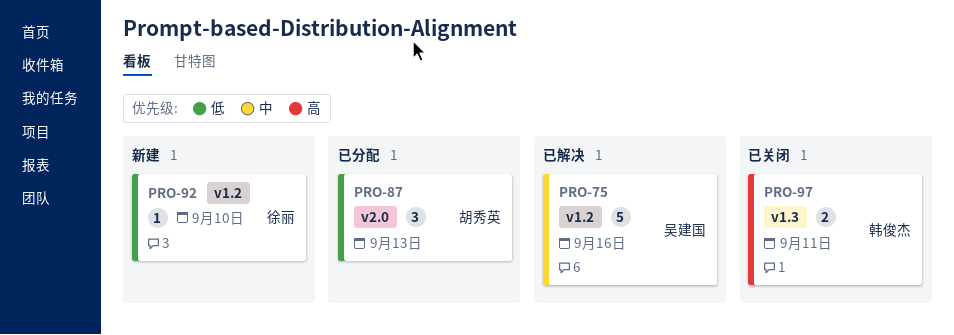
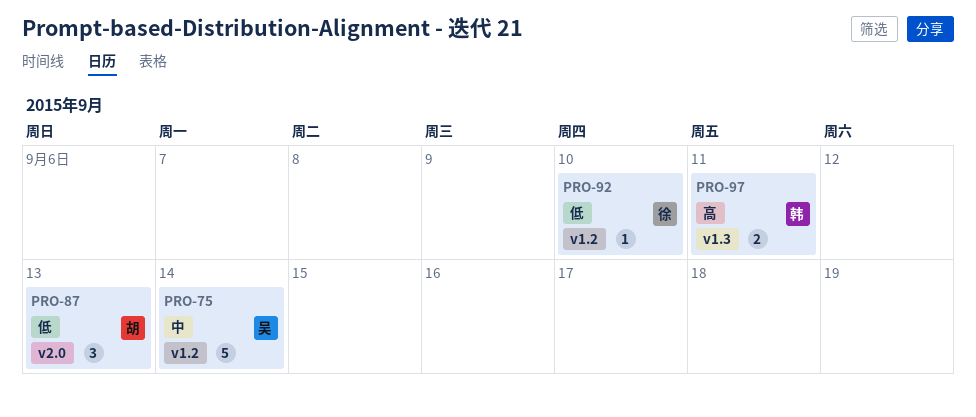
PRO-75, due: Sep 16 -> Sep 14

